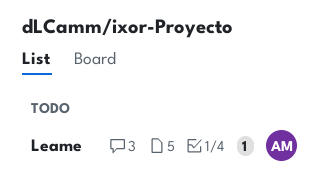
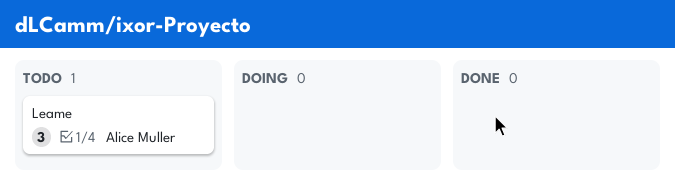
Leame, estimate: 1 -> 3

